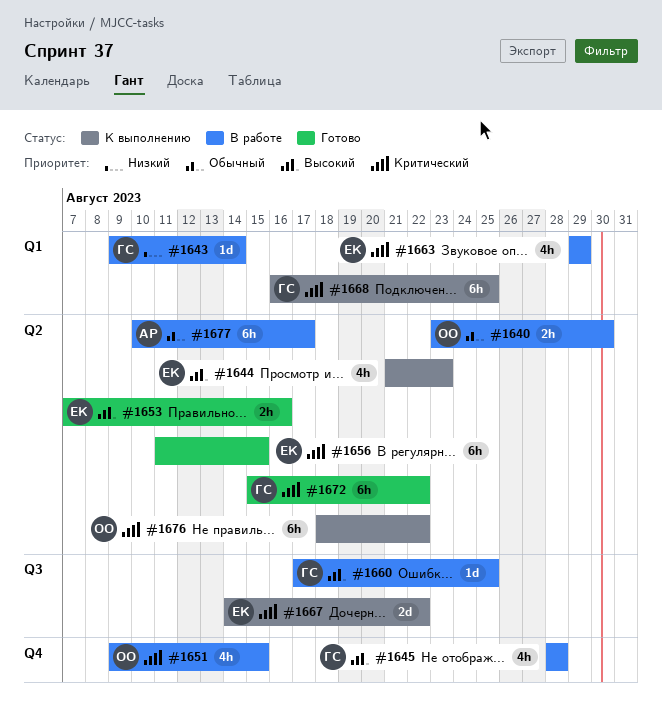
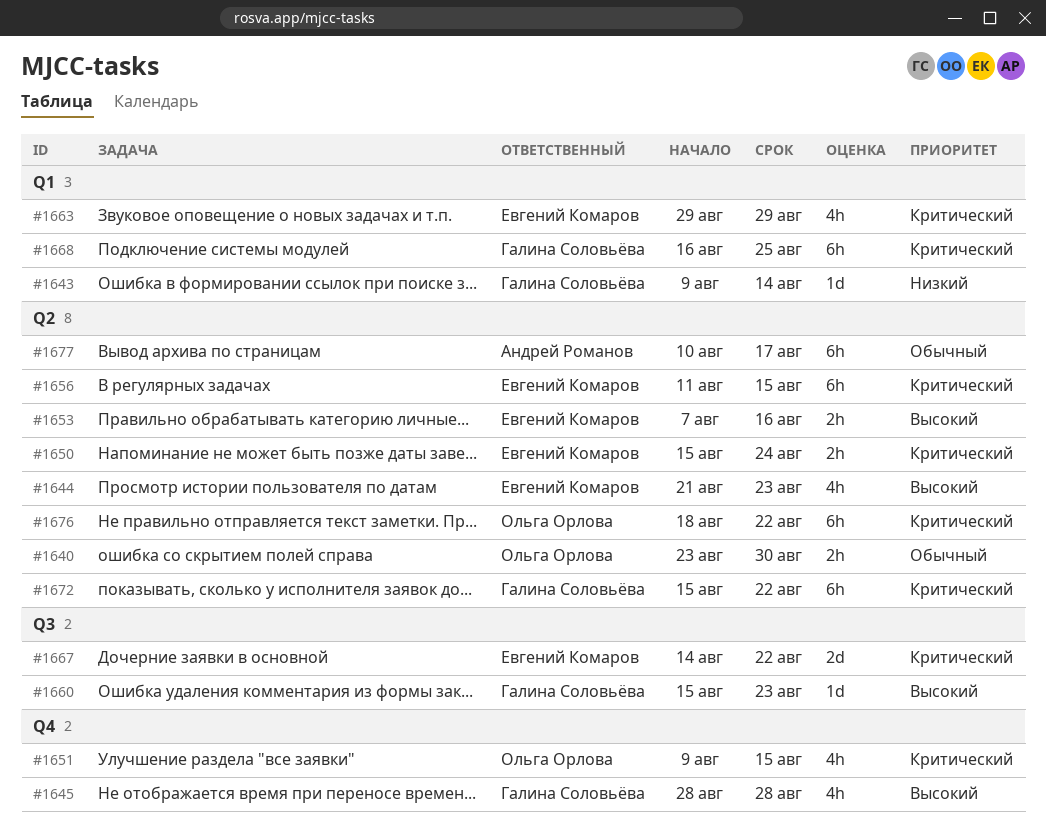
#1650: none -> present
#1660, start: Aug 17 -> Aug 15
#1660, due: Aug 25 -> Aug 23

